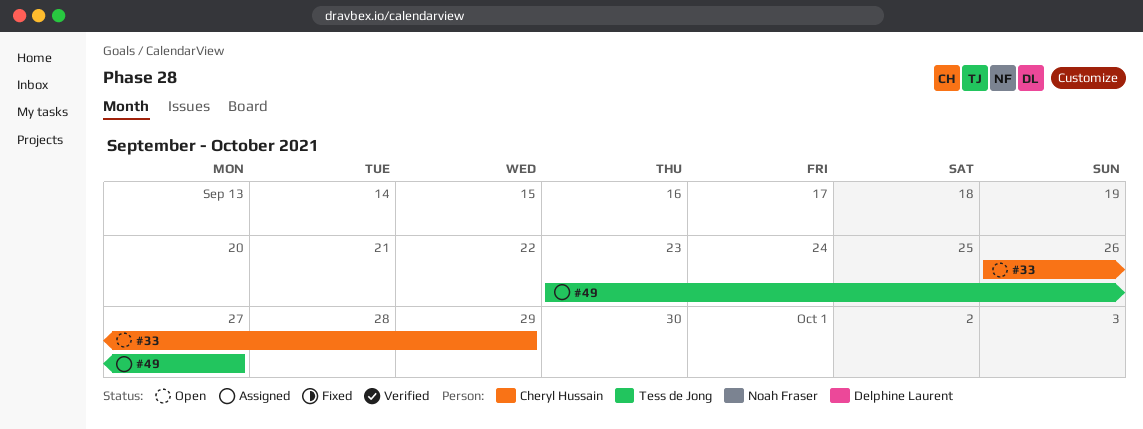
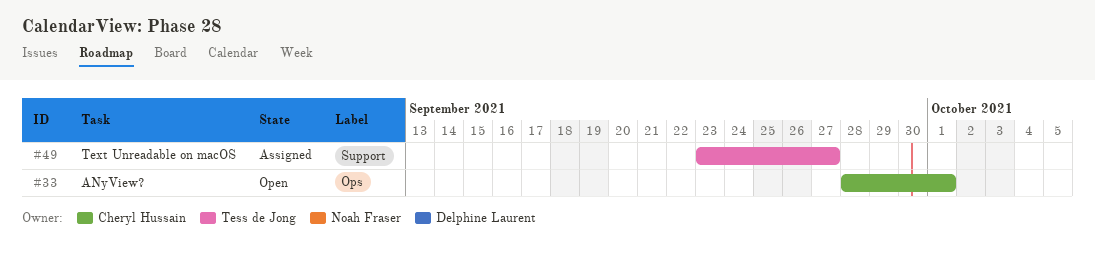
#33, start: Sep 26 -> Sep 28
#33, due: Sep 29 -> Oct 1

